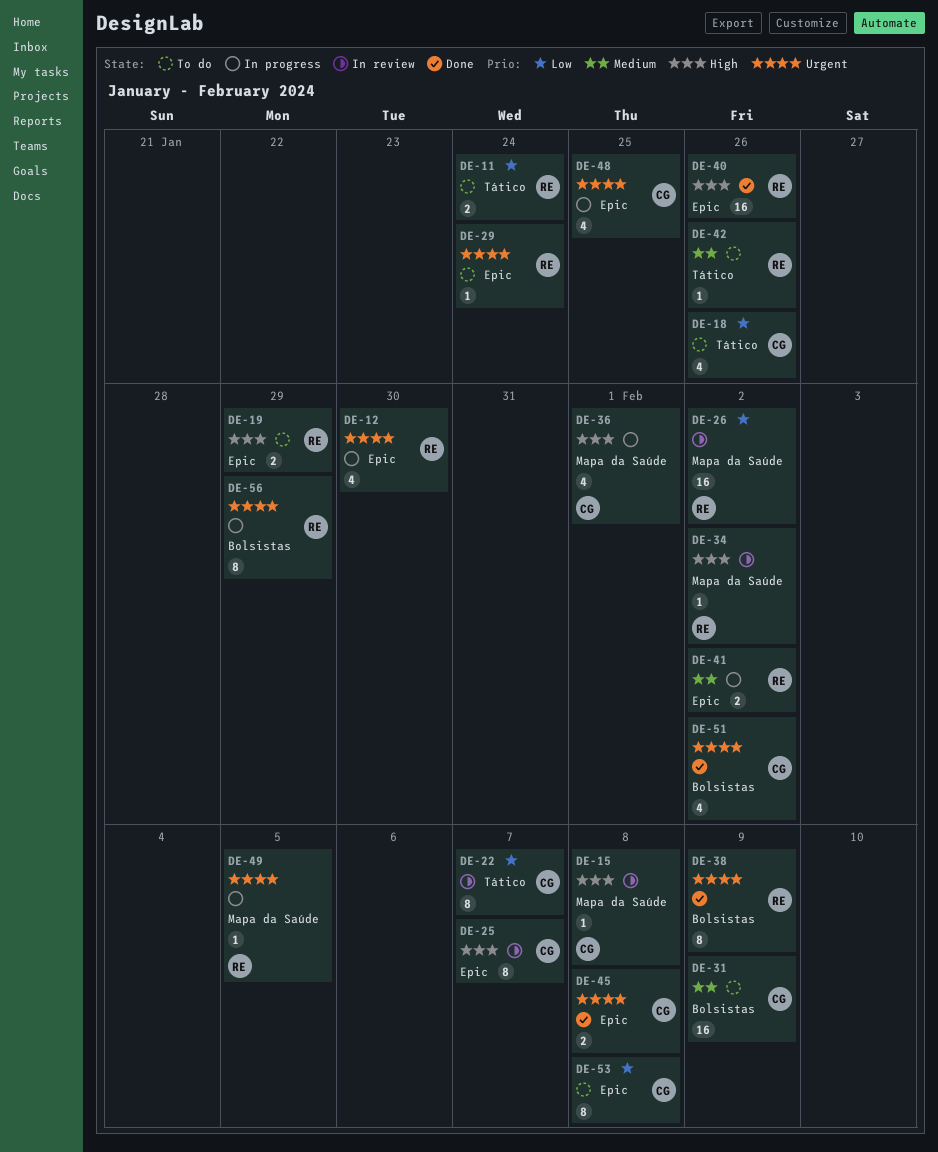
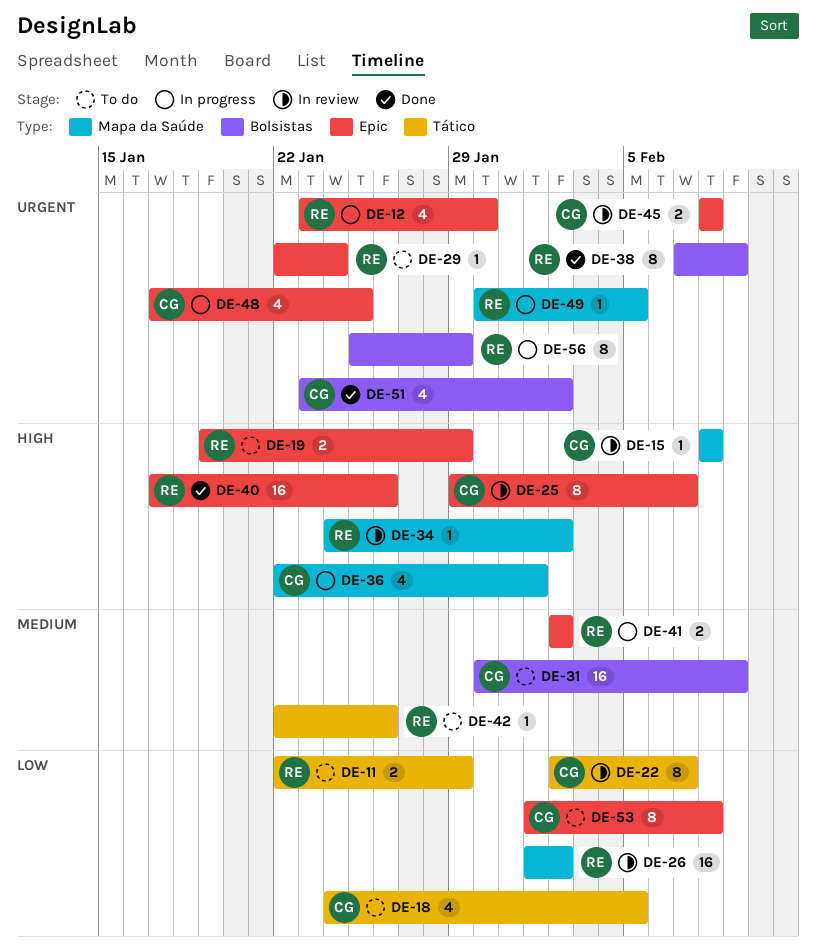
DE-11, due: Jan 24 -> Jan 29
DE-18, due: Jan 26 -> Feb 5
DE-45, status: Done -> In review

